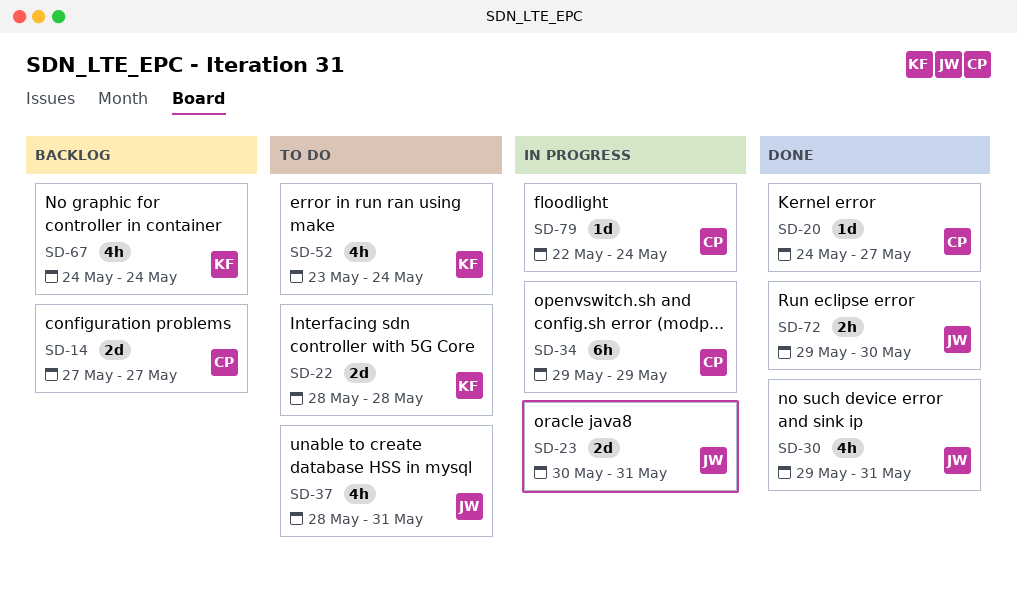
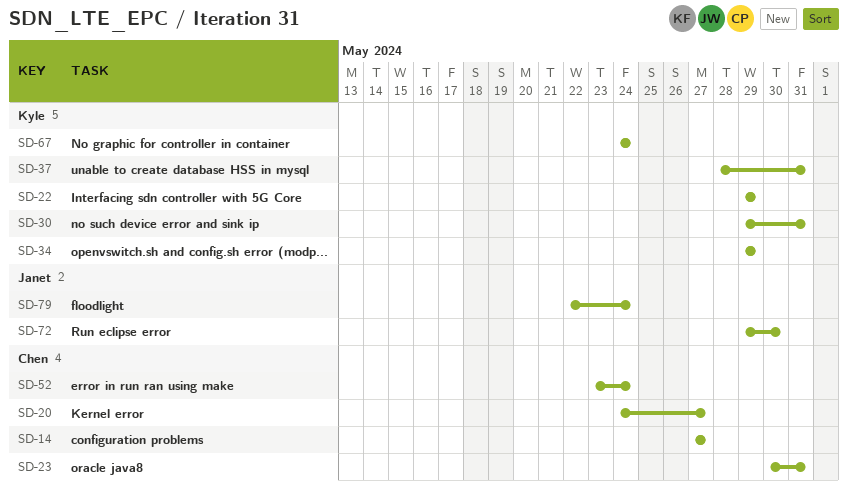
SD-22, start: May 28 -> May 29
SD-22, due: May 28 -> May 29
SD-23, owner: Janet -> Chen
SD-30, owner: Janet -> Kyle
SD-34, owner: Chen -> Kyle
SD-37, owner: Janet -> Kyle
SD-52, owner: Kyle -> Chen
SD-79, owner: Chen -> Janet

